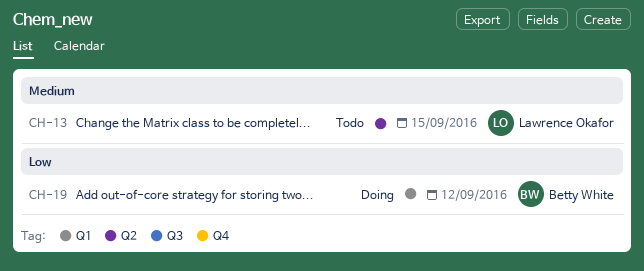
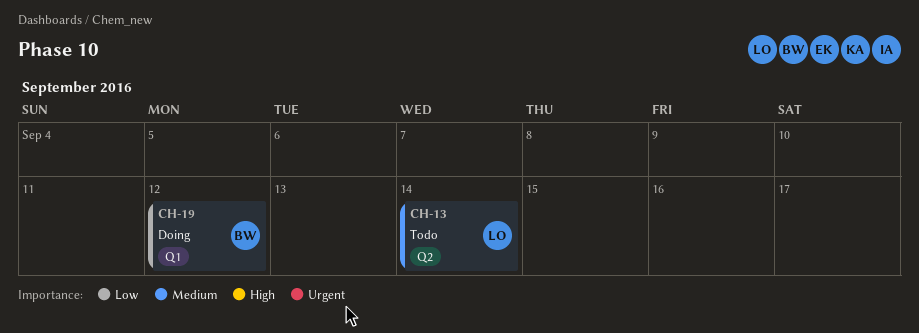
CH-13, due: Sep 15 -> Sep 14

